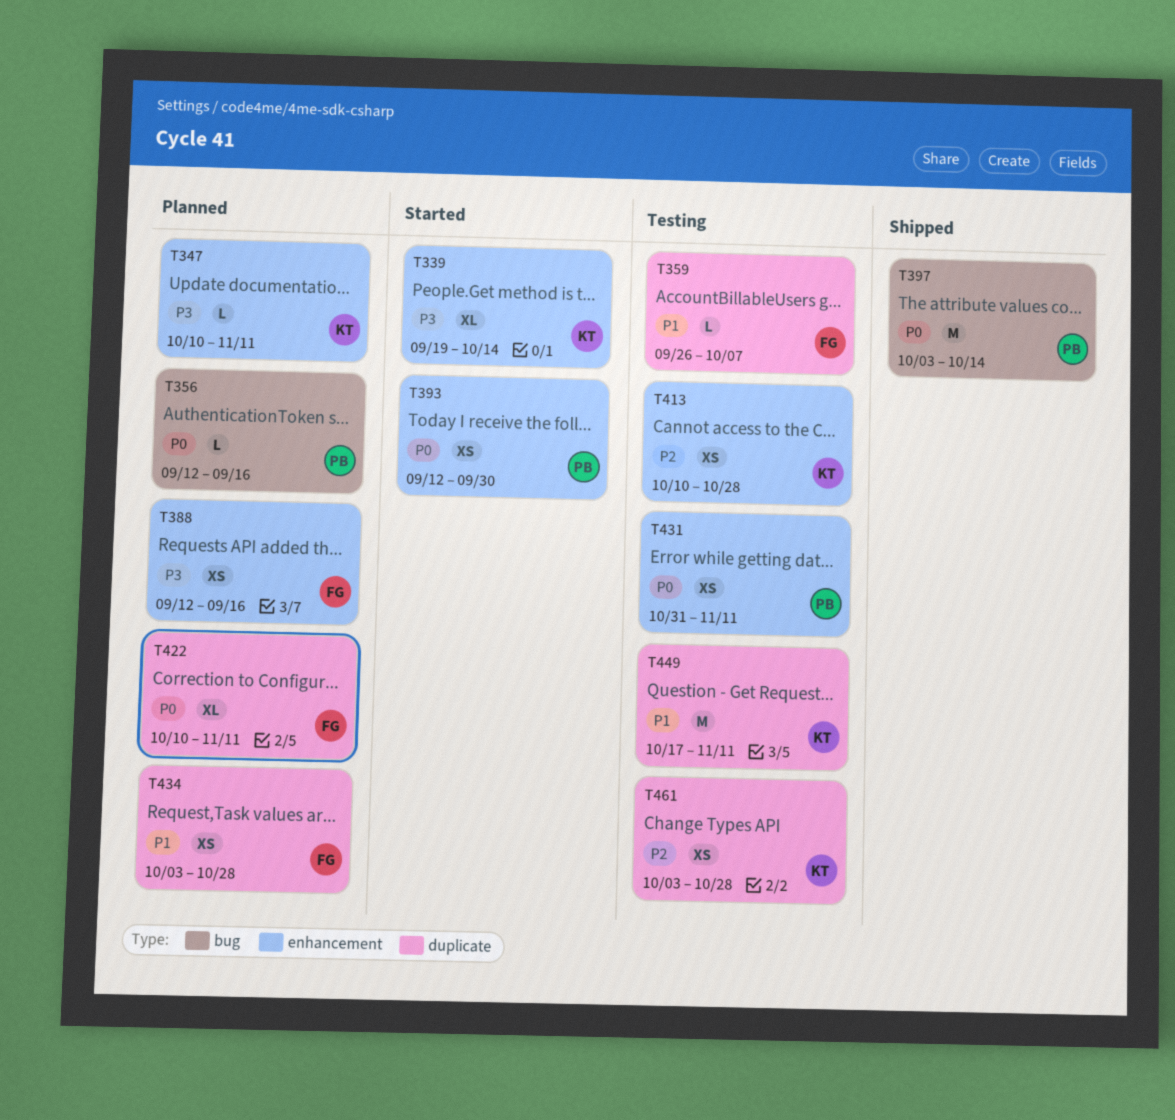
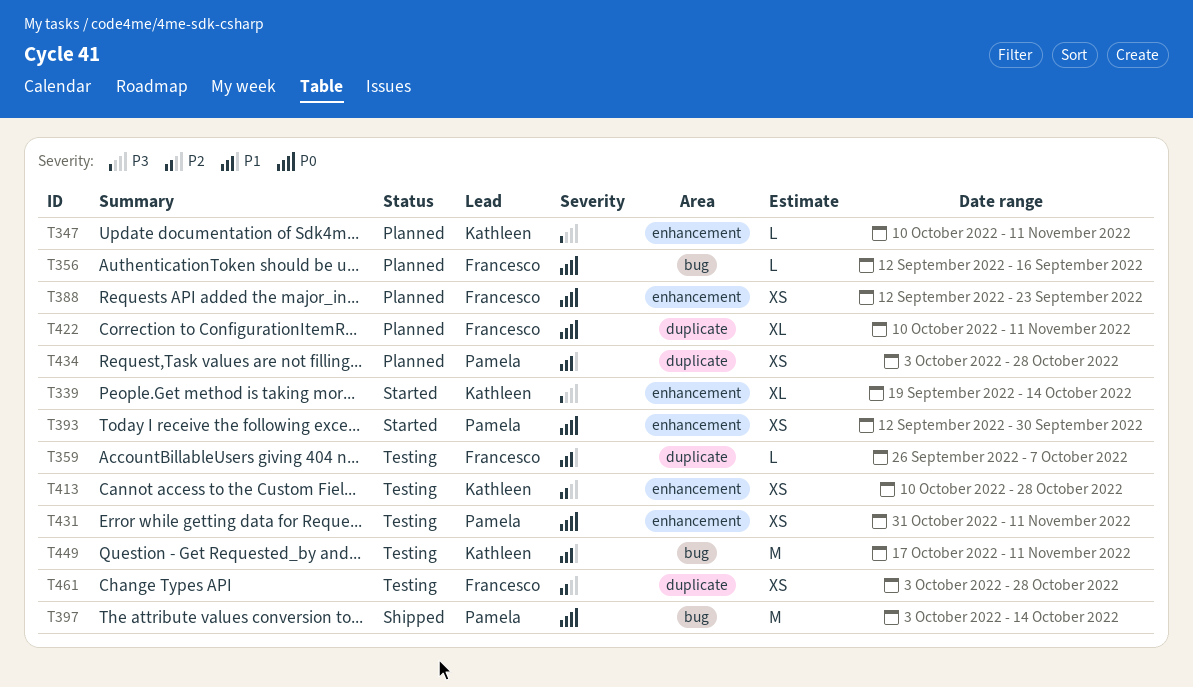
T356, owner: Pamela -> Francesco
T388, priority: P3 -> P0
T388, due: Sep 16 -> Sep 23
T434, owner: Francesco -> Pamela
T449, label: duplicate -> bug
T461, owner: Kathleen -> Francesco

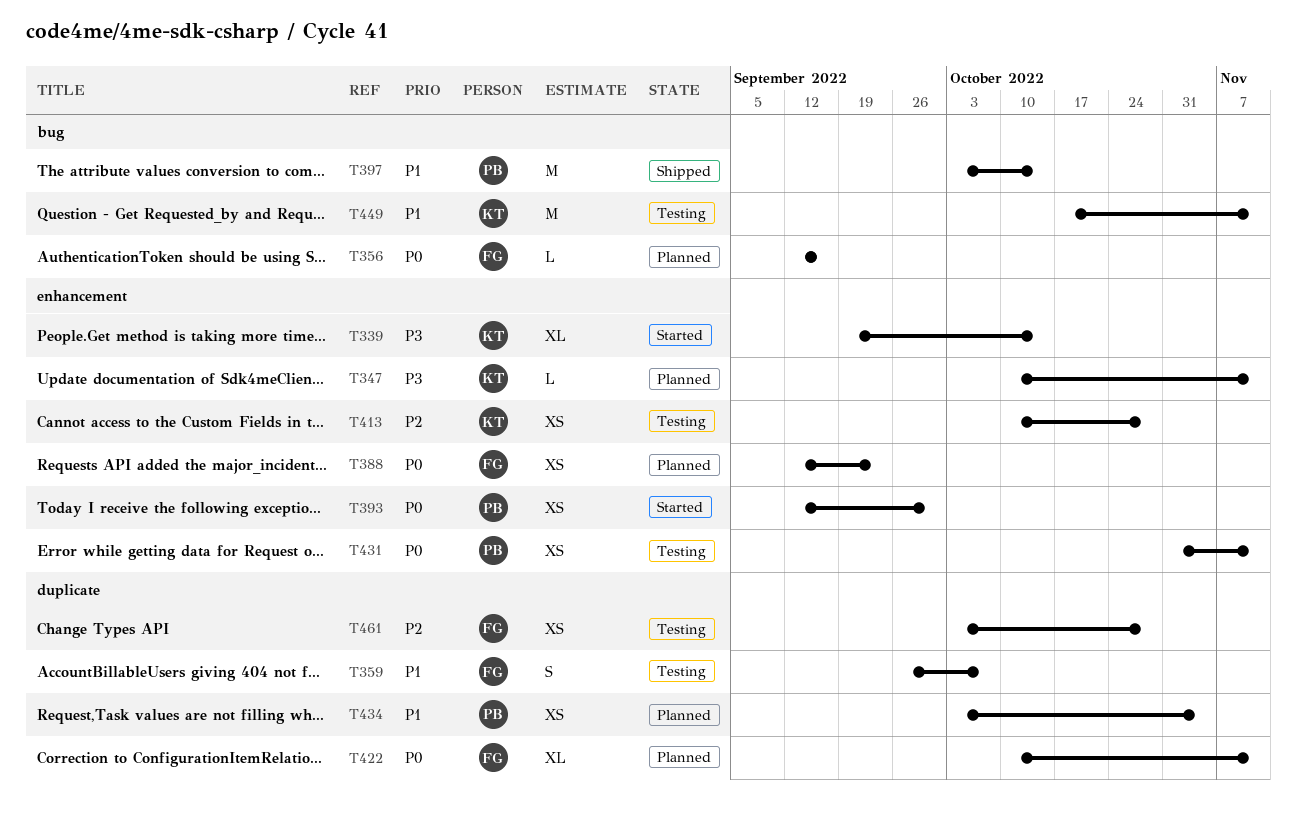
T359, estimate: L -> S
T397, priority: P0 -> P1
T434, due: Oct 28 -> Nov 4

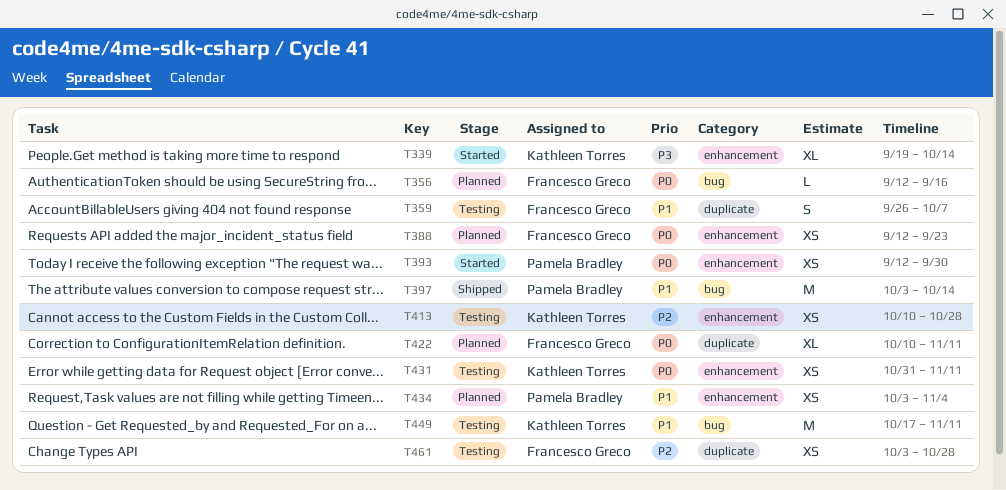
T347: present -> none
T431, owner: Pamela Bradley -> Kathleen Torres
T434, label: duplicate -> enhancement

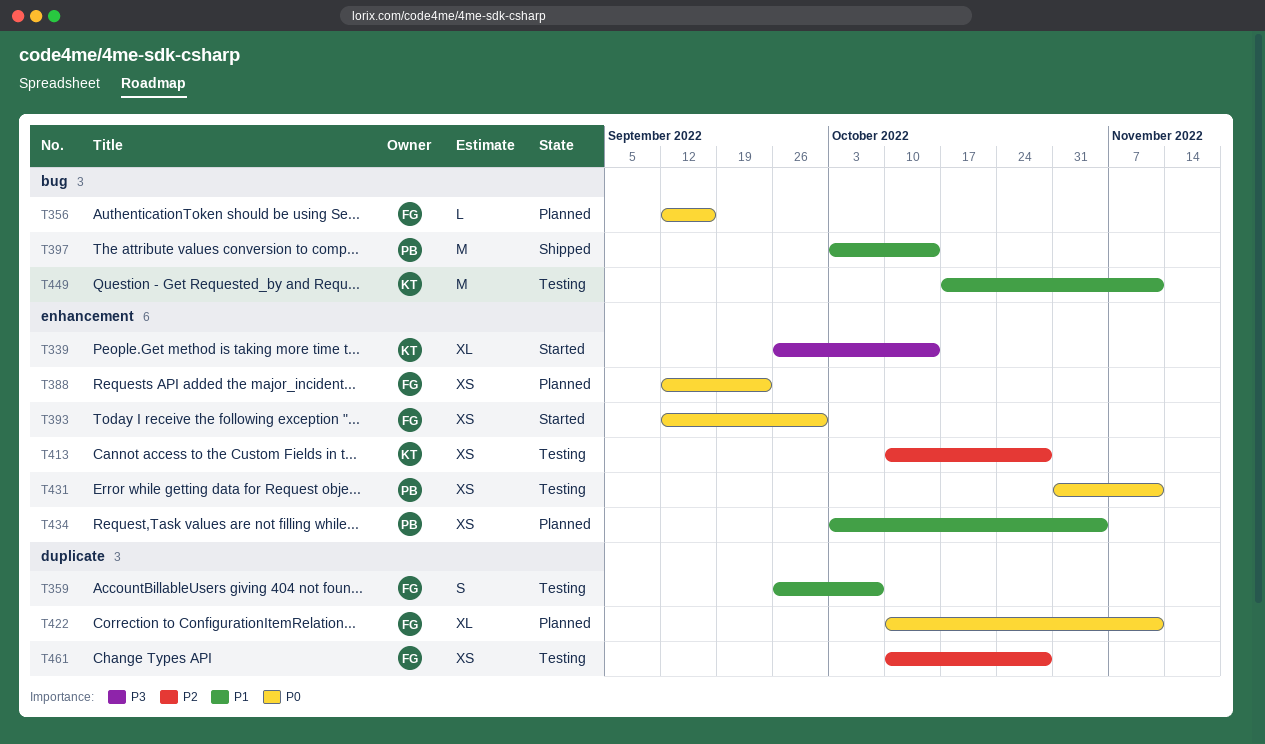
T339, start: Sep 19 -> Sep 26
T393, owner: Pamela Bradley -> Francesco Greco
T431, owner: Kathleen Torres -> Pamela Bradley
T461, start: Oct 3 -> Oct 10

